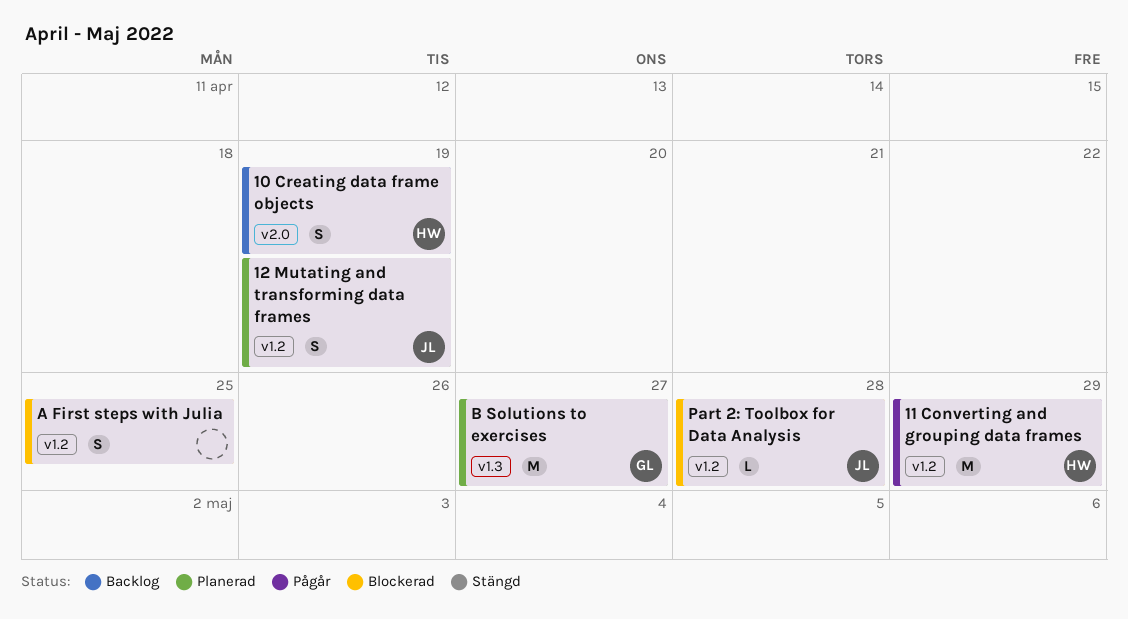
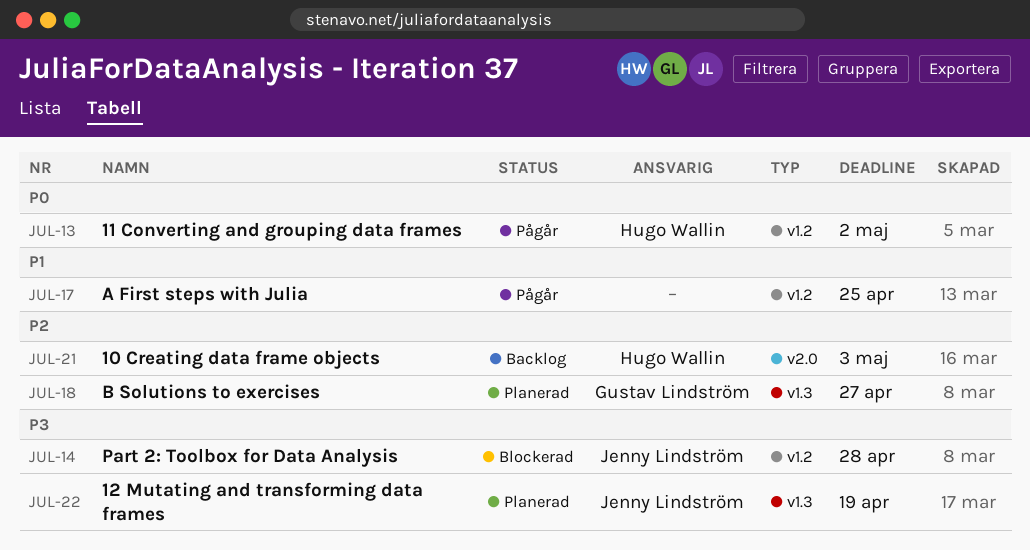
10 Creating data frame objects, due: Apr 19 -> May 3
11 Converting and grouping data frames, due: Apr 29 -> May 2
12 Mutating and transforming data frames, label: v1.2 -> v1.3
A First steps with Julia, status: Blockerad -> Pågår

